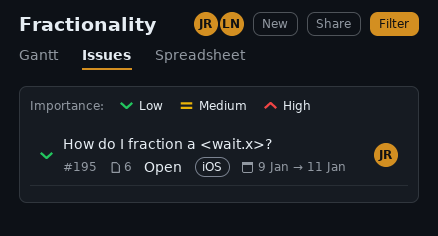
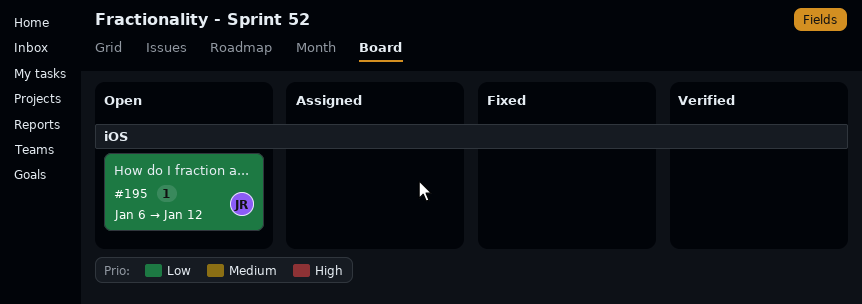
#195, start: Jan 9 -> Jan 6
#195, due: Jan 11 -> Jan 12

